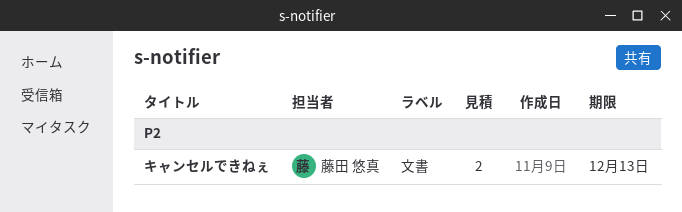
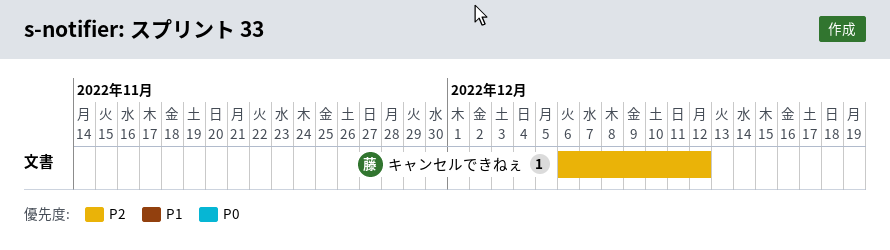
キャンセルできねぇ, estimate: 2 -> 1
キャンセルできねぇ, due: Dec 13 -> Dec 12

